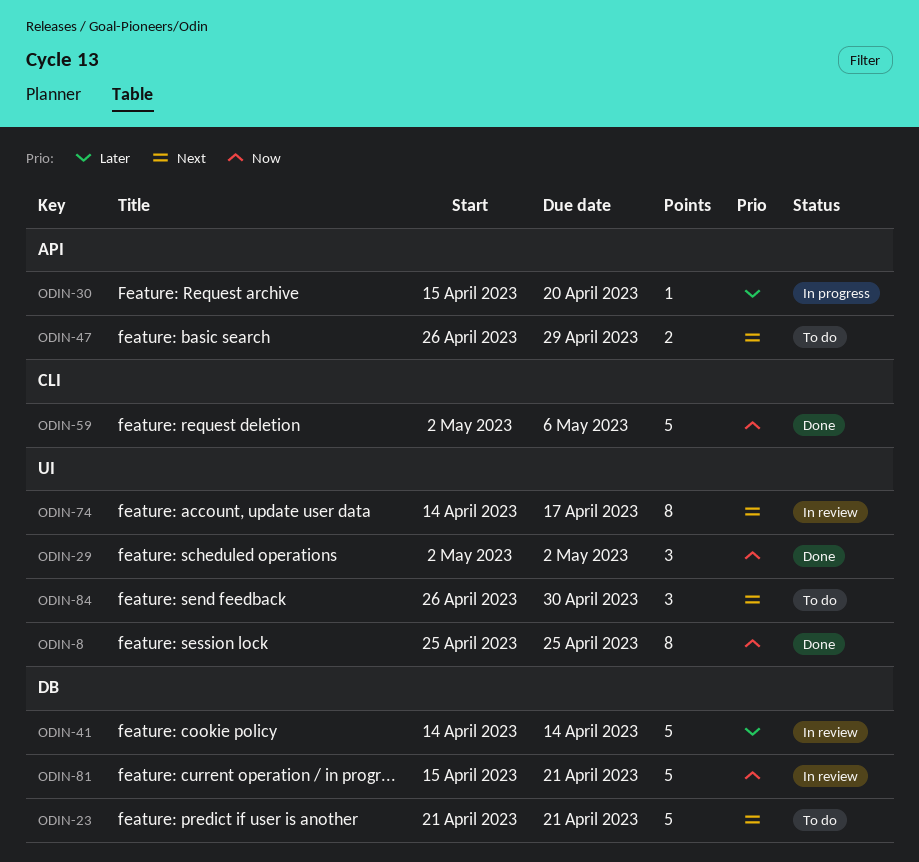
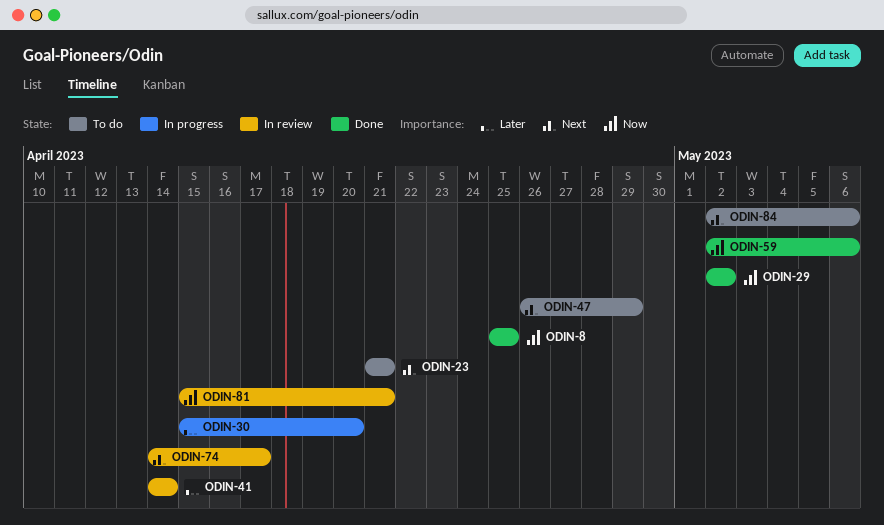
ODIN-84, start: Apr 26 -> May 2
ODIN-84, due: Apr 30 -> May 6

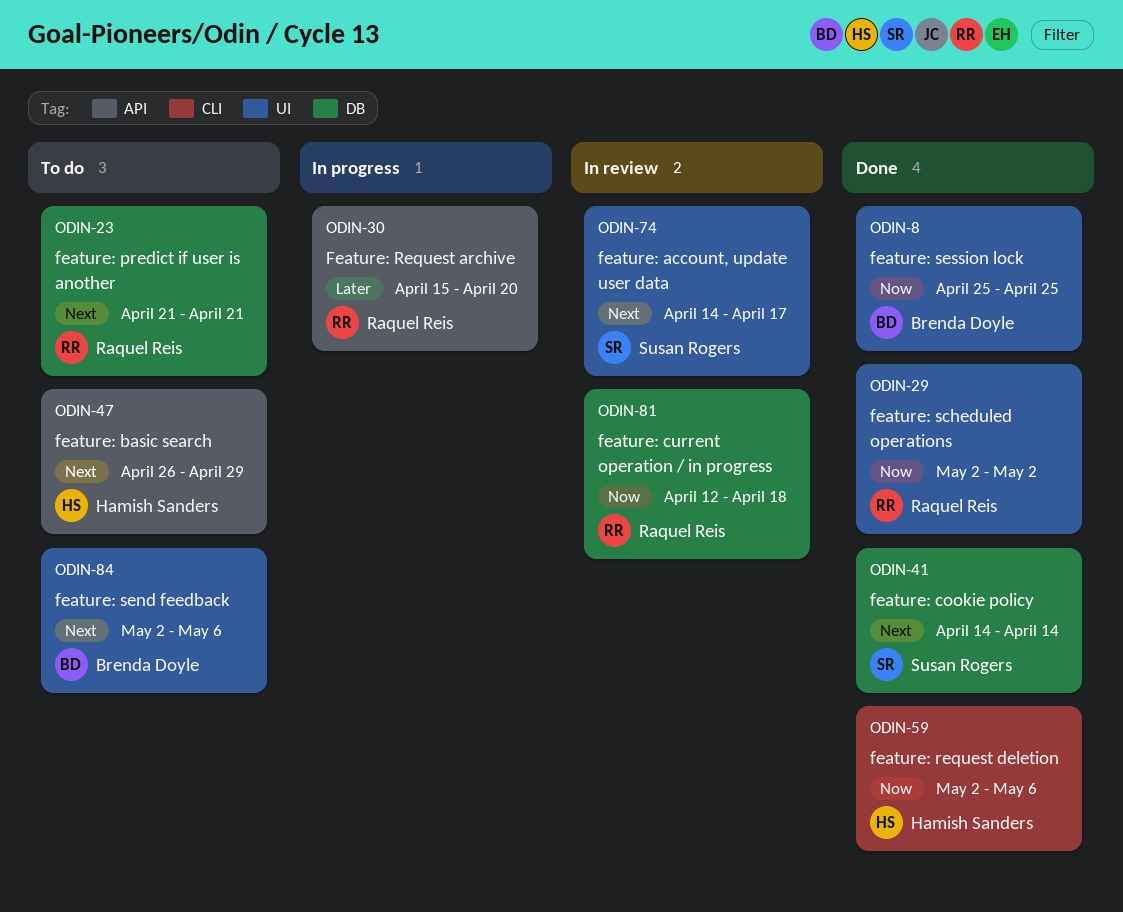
ODIN-41, status: In review -> Done
ODIN-41, priority: Later -> Next
ODIN-81, start: Apr 15 -> Apr 12
ODIN-81, due: Apr 21 -> Apr 18

